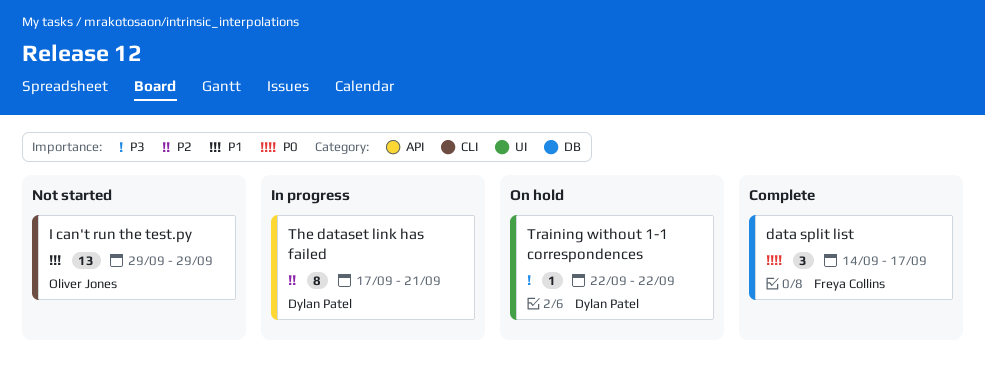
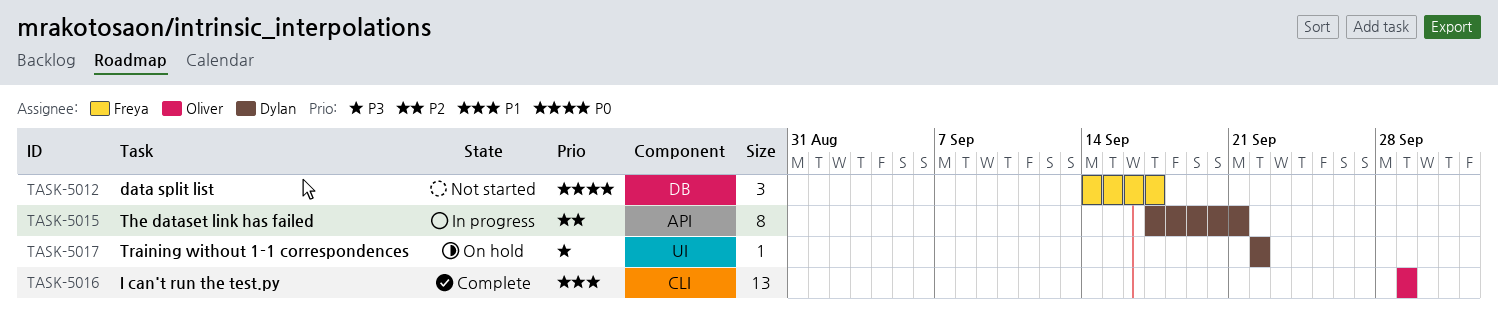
data split list, status: Complete -> Not started
I can't run the test.py, status: Not started -> Complete

